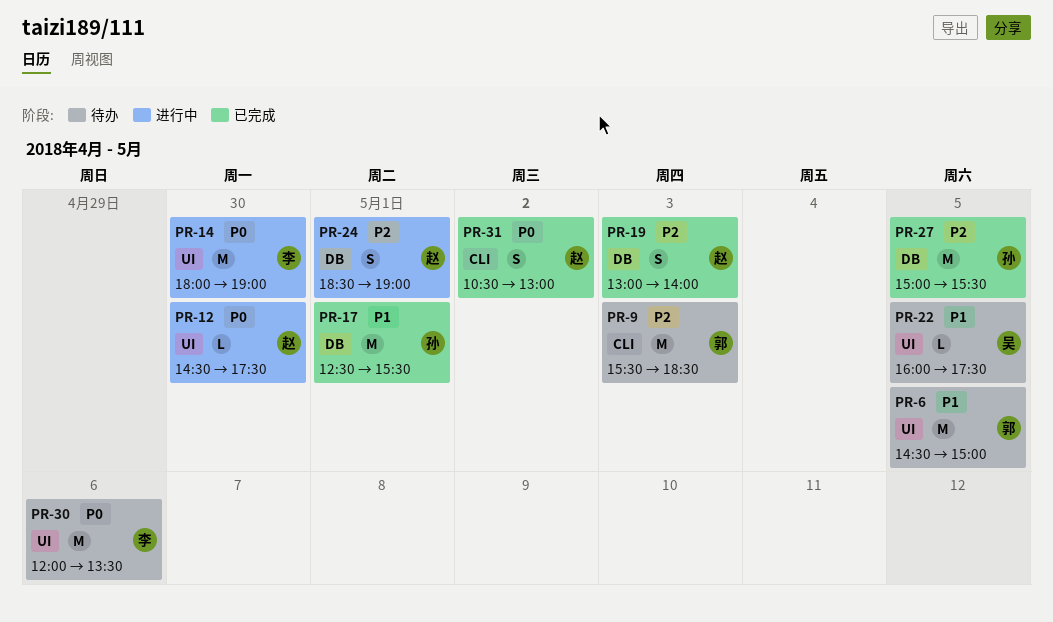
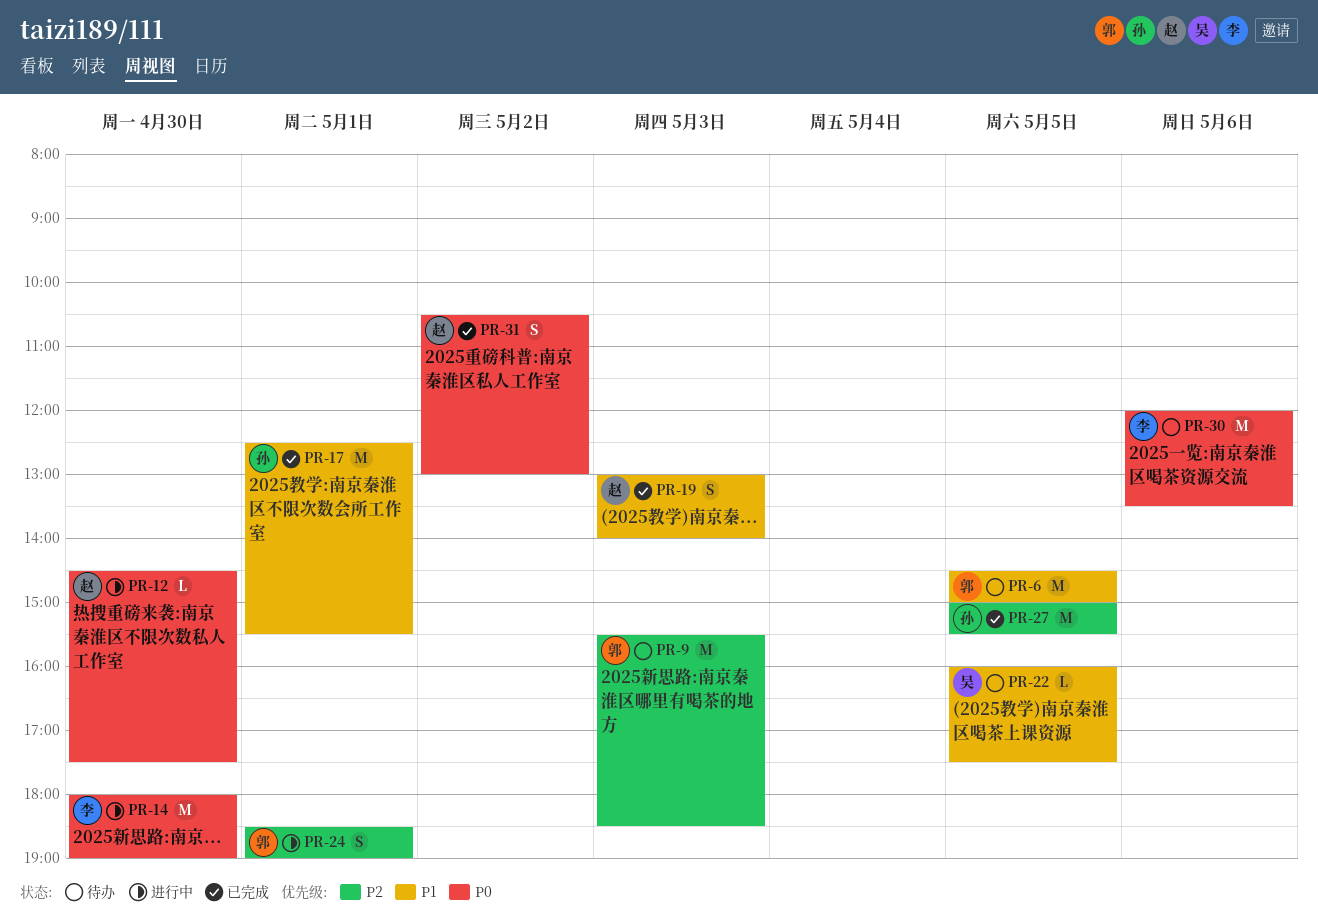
PR-19, priority: P2 -> P1
PR-24, owner: 赵 -> 郭

